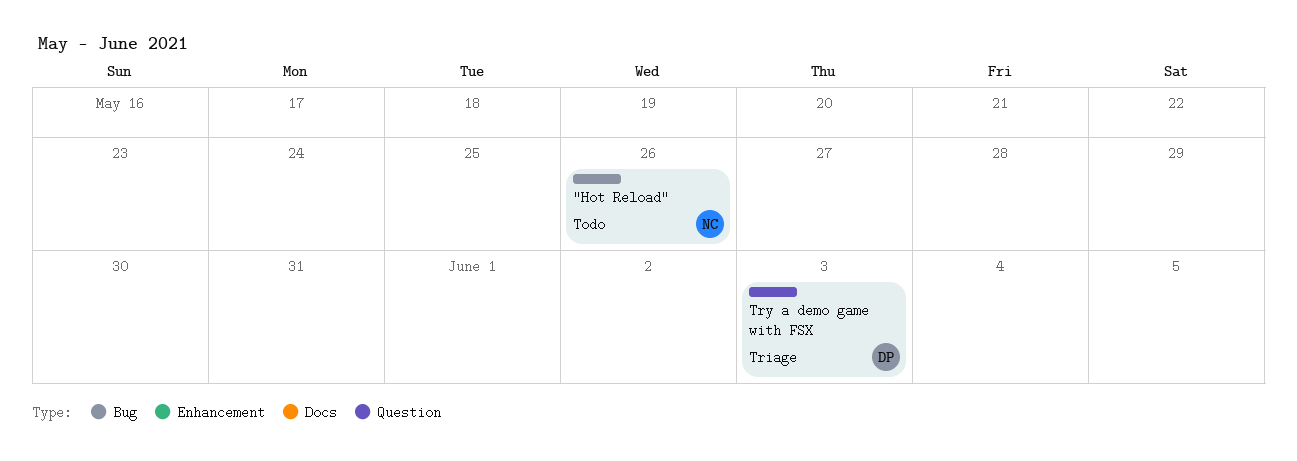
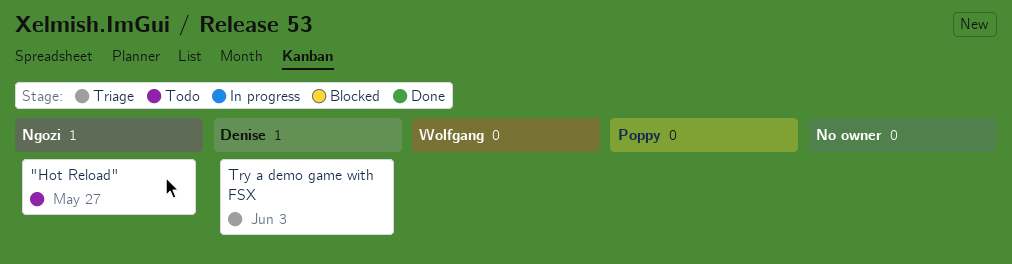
"Hot Reload", due: May 26 -> May 27

